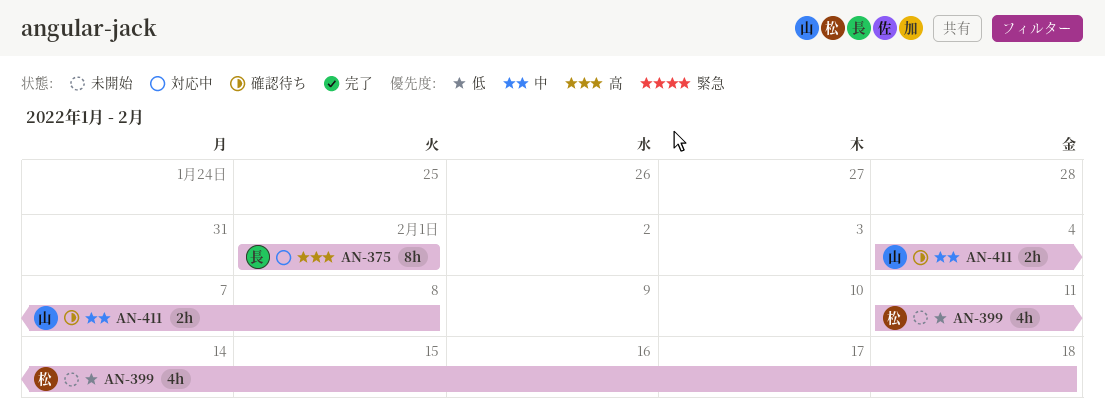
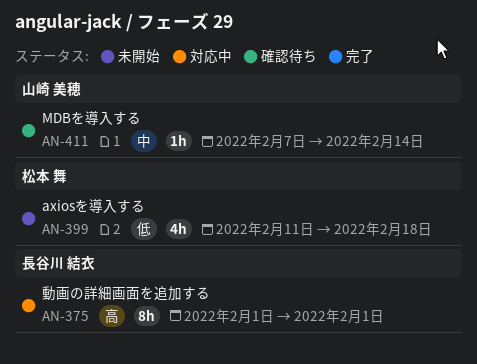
AN-411, estimate: 2h -> 1h
AN-411, start: Feb 4 -> Feb 7
AN-411, due: Feb 8 -> Feb 14

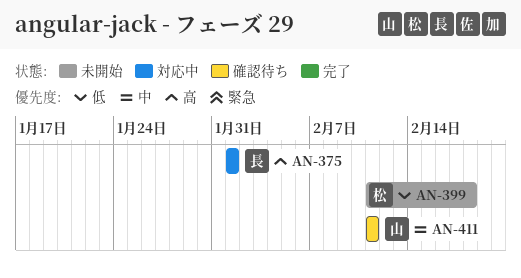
AN-411, start: Feb 7 -> Feb 11
AN-411, due: Feb 14 -> Feb 11

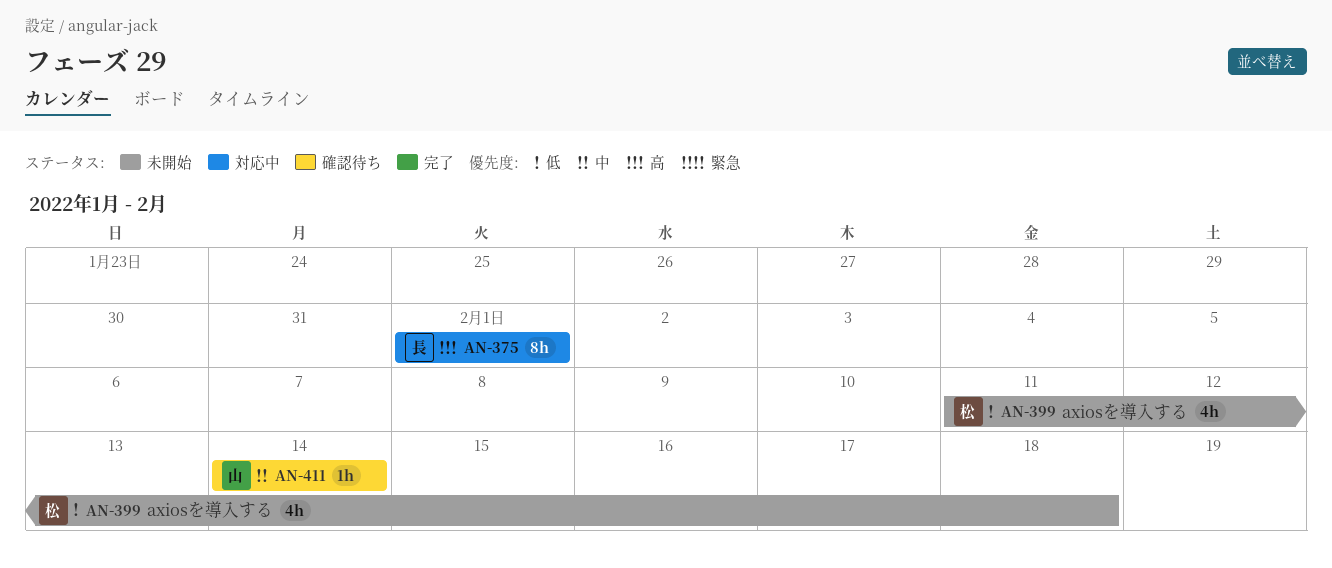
AN-411, start: Feb 11 -> Feb 14
AN-411, due: Feb 11 -> Feb 14

